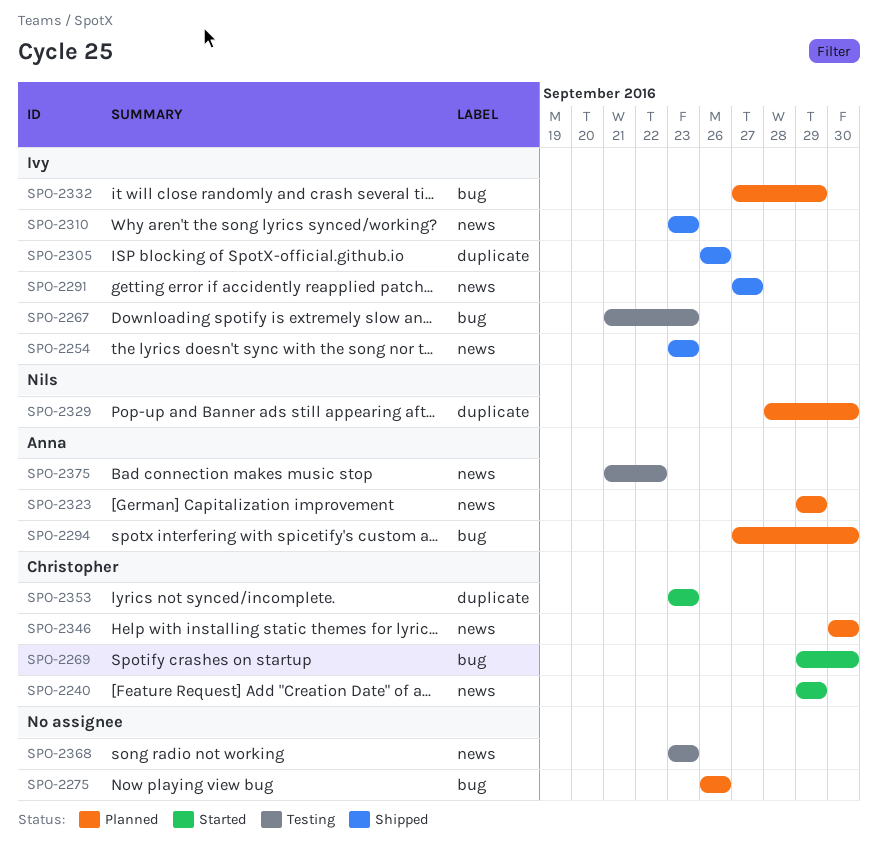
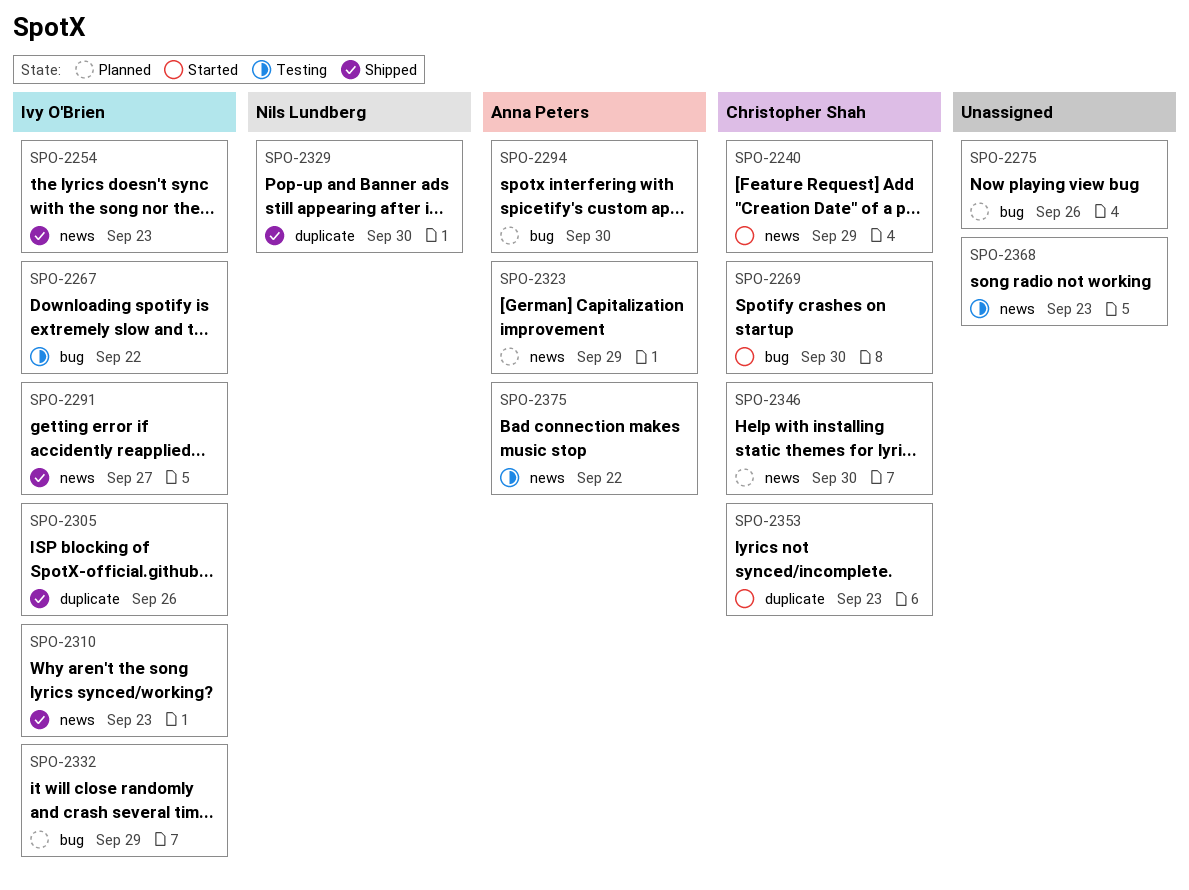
SPO-2267, due: Sep 23 -> Sep 22
SPO-2329, status: Planned -> Shipped

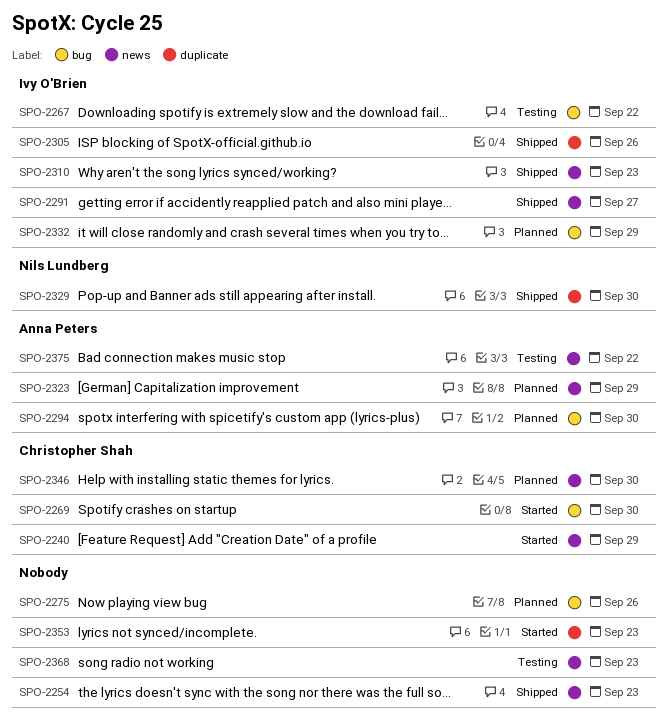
SPO-2254, owner: Ivy O'Brien -> none
SPO-2353, owner: Christopher Shah -> none

